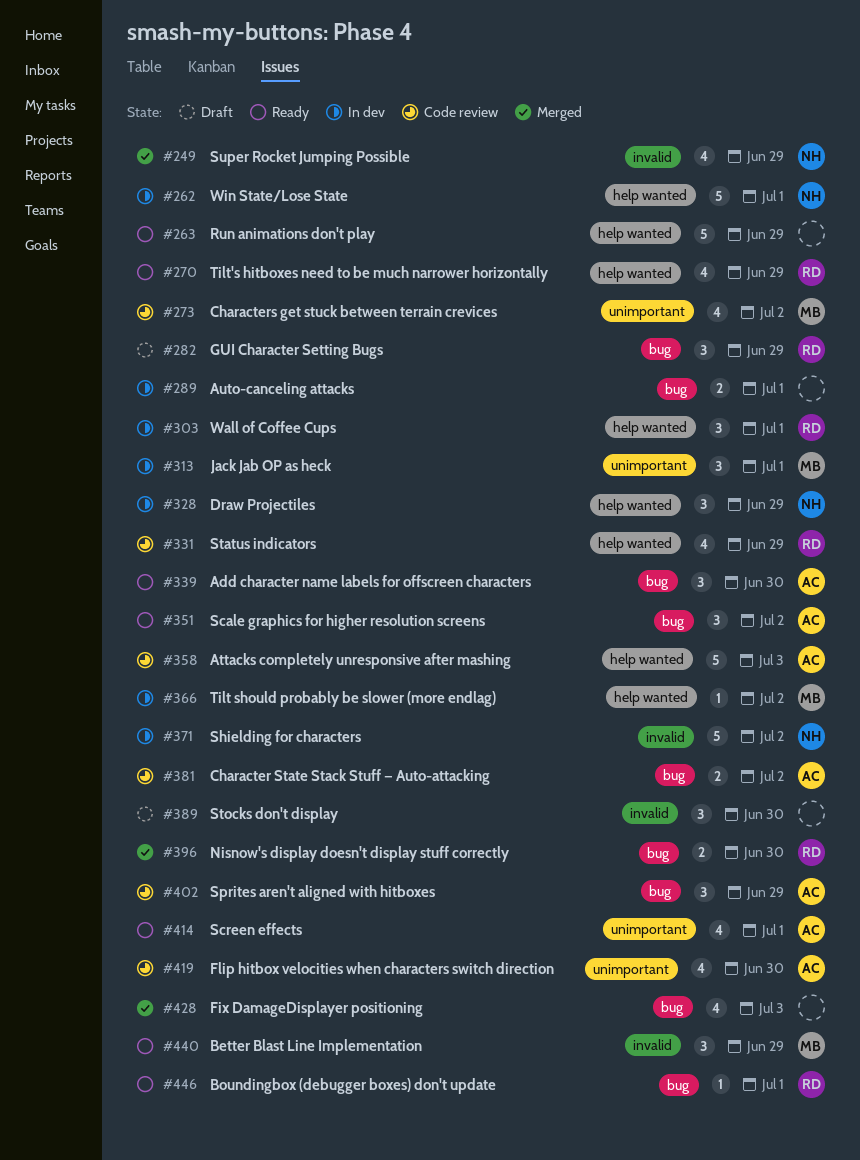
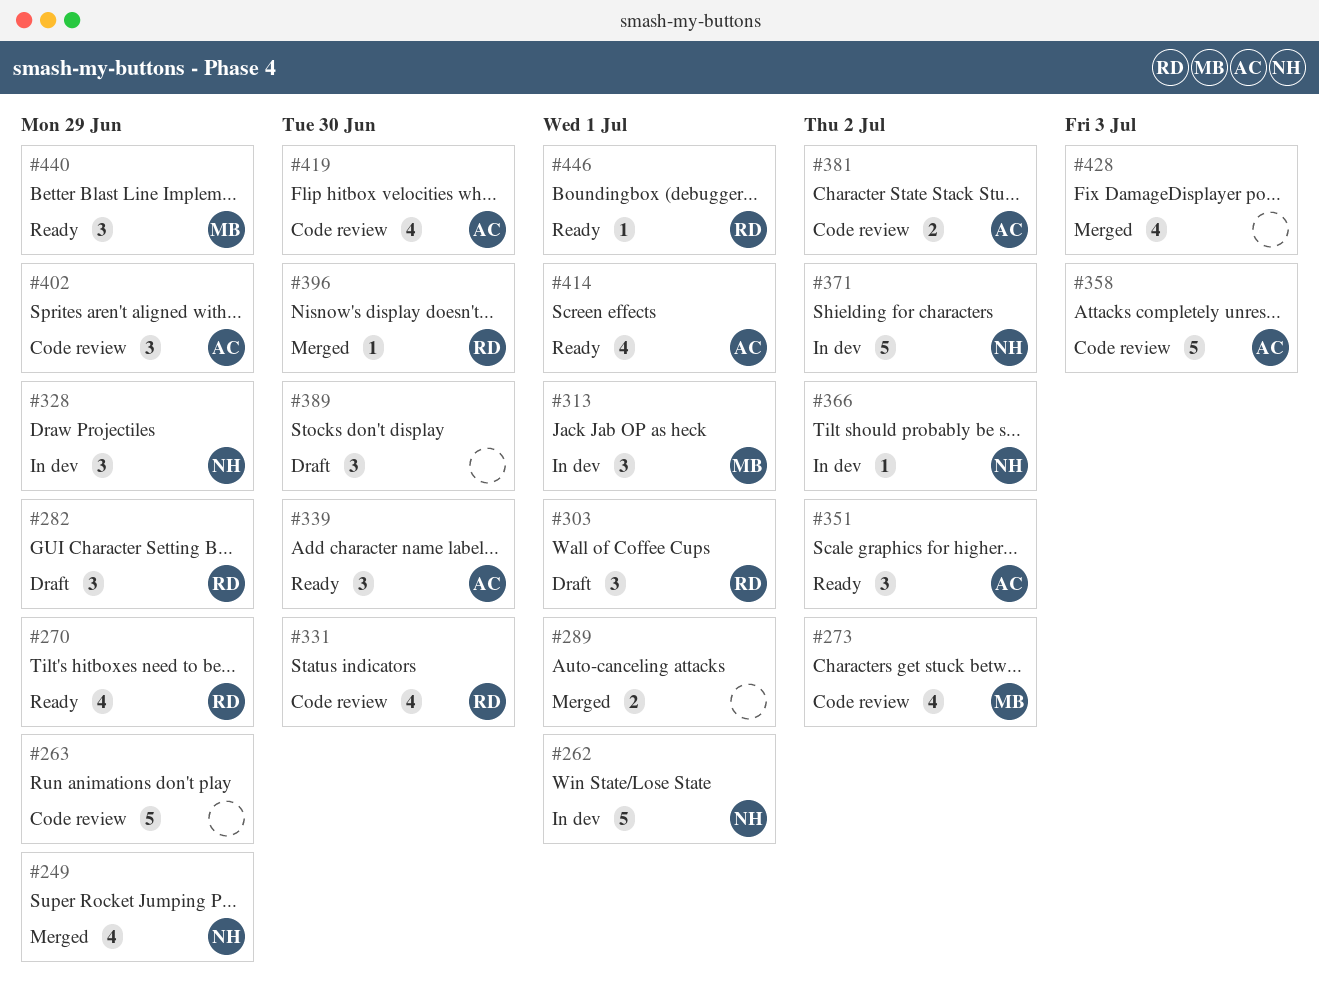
#263, status: Ready -> Code review
#289, status: In dev -> Merged
#303, status: In dev -> Draft
#331, due: Jun 29 -> Jun 30
#366, owner: MB -> NH
#396, estimate: 2 -> 1

